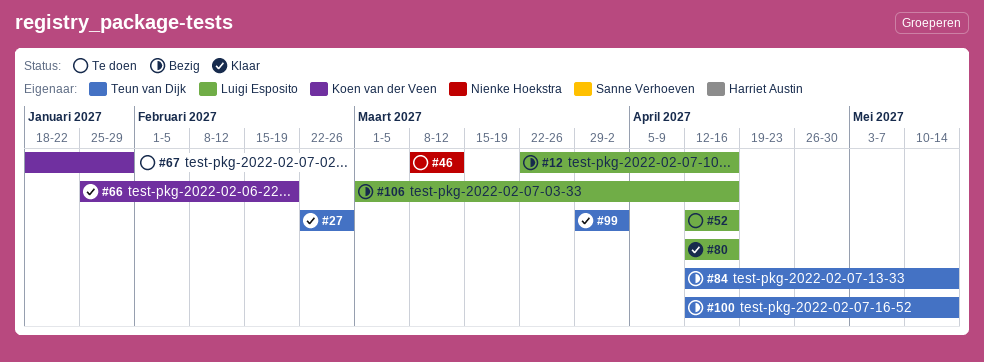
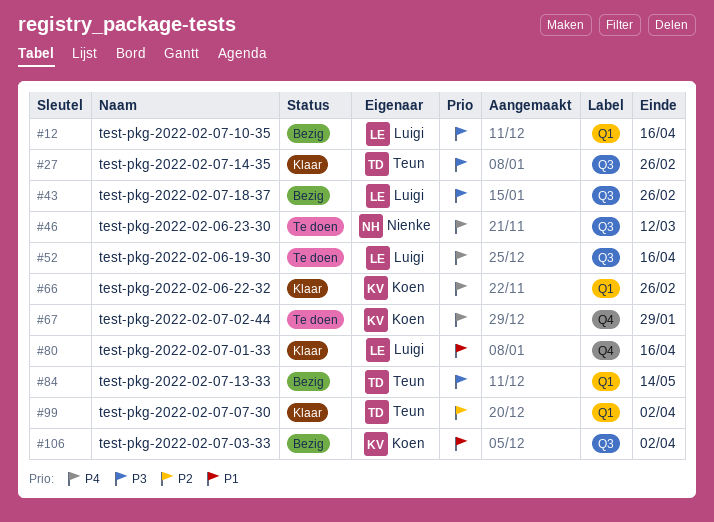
#43: none -> present
#66, due: Feb 19 -> Feb 26
#100: present -> none
#106, owner: Luigi Esposito -> Koen van der Veen
#106, due: Apr 16 -> Apr 2

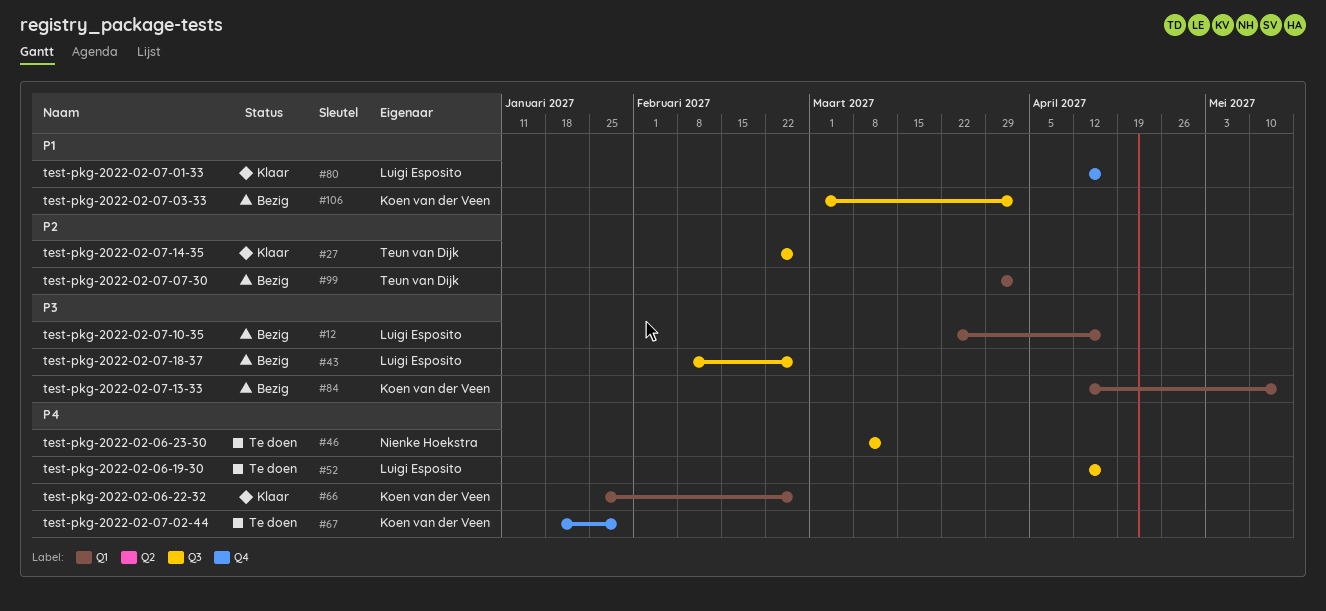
#27, priority: P3 -> P2
#84, owner: Teun van Dijk -> Koen van der Veen
#99, status: Klaar -> Bezig

